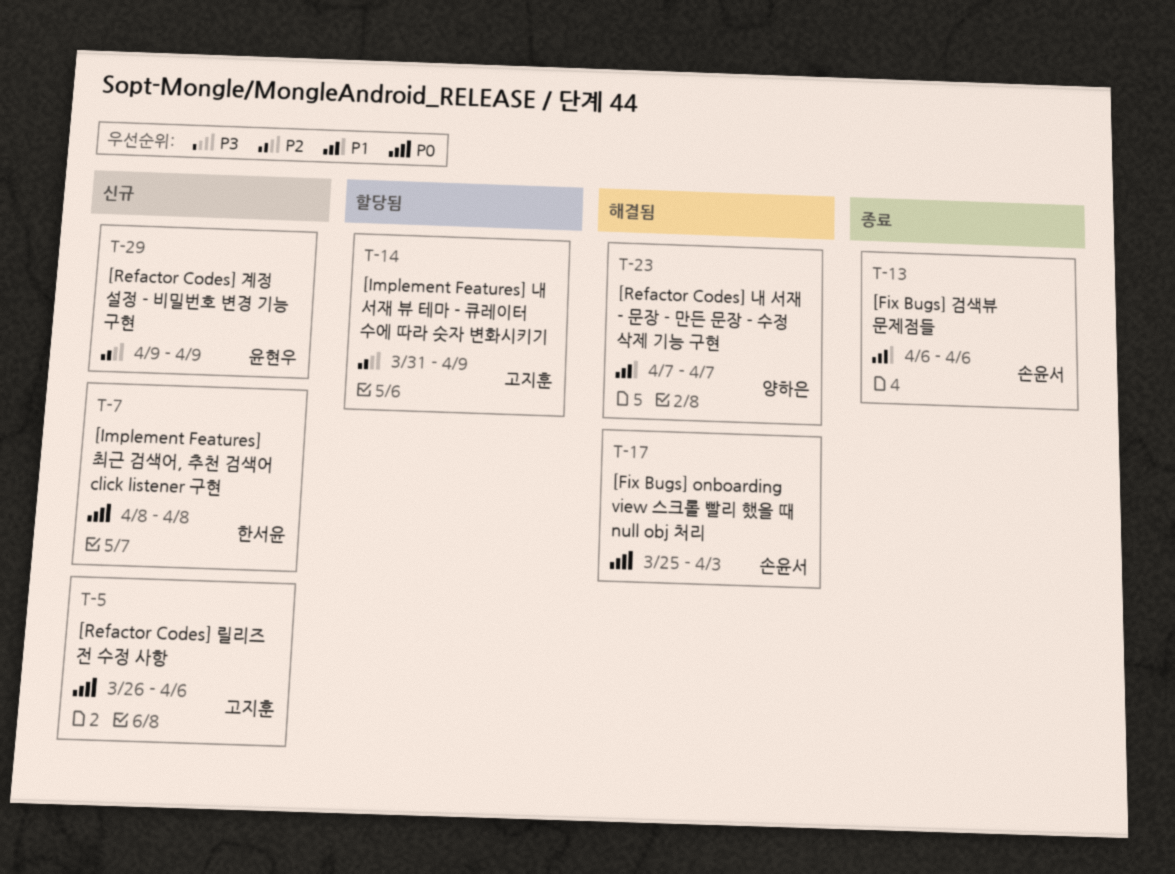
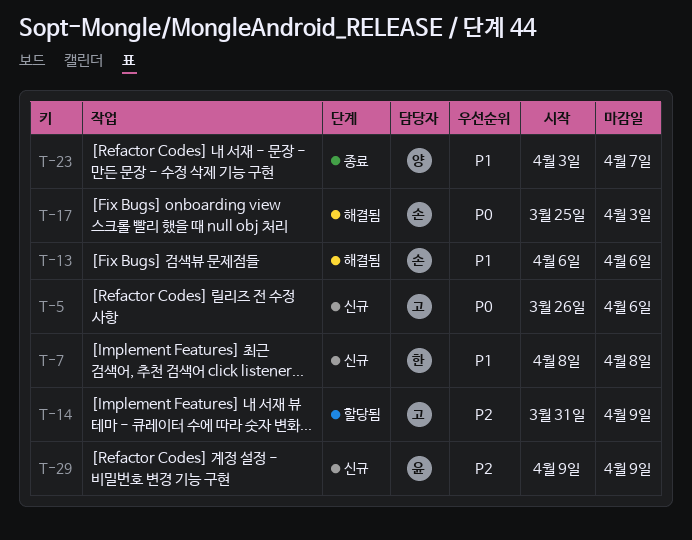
T-7, priority: P0 -> P1
T-13, status: 종료 -> 해결됨
T-23, status: 해결됨 -> 종료
T-23, start: Apr 7 -> Apr 3

